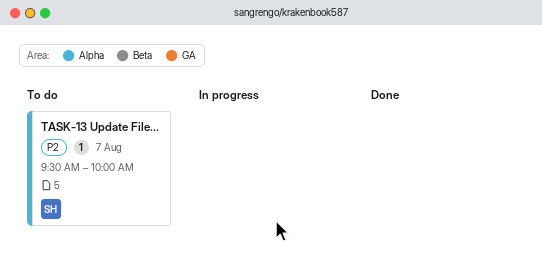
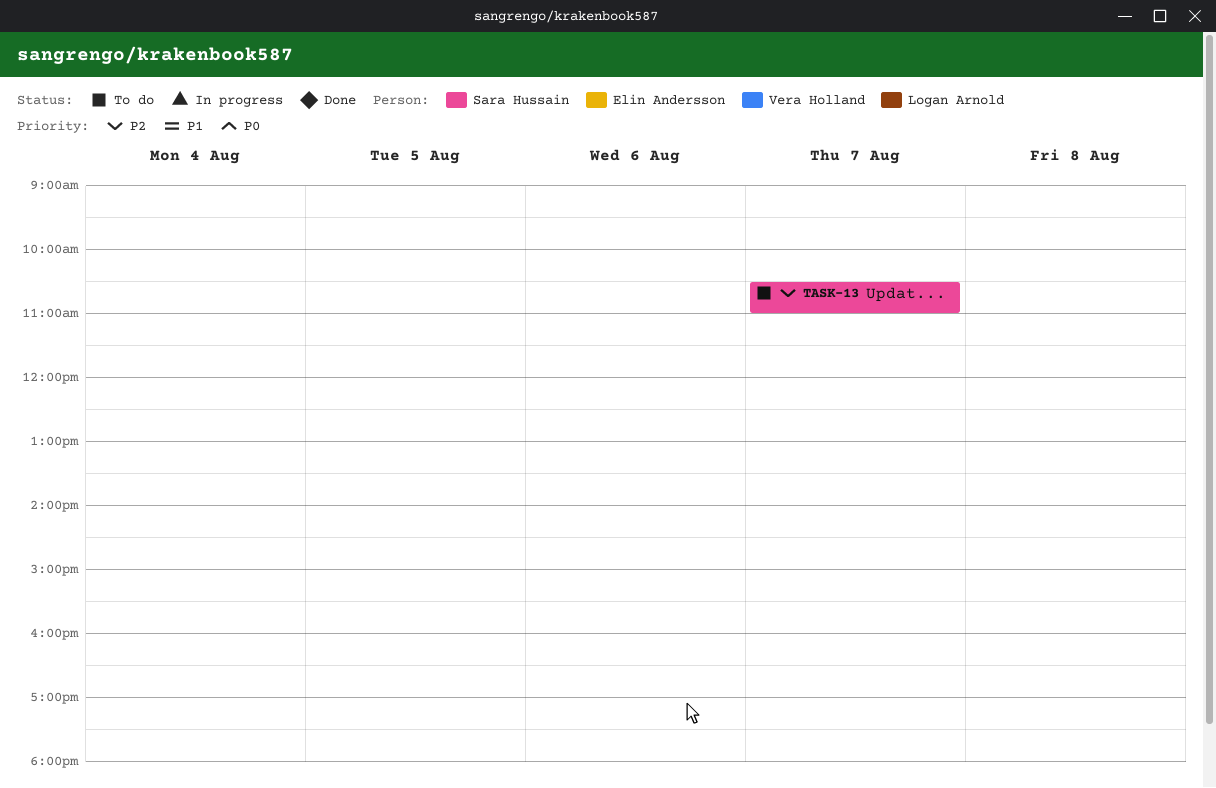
TASK-13, begins: 09:30 -> 10:30
TASK-13, ends: 10:00 -> 11:00

